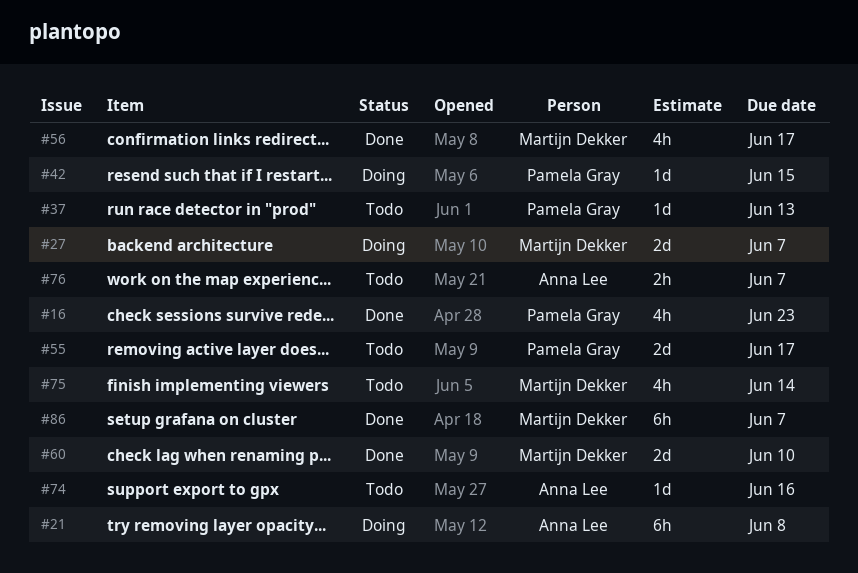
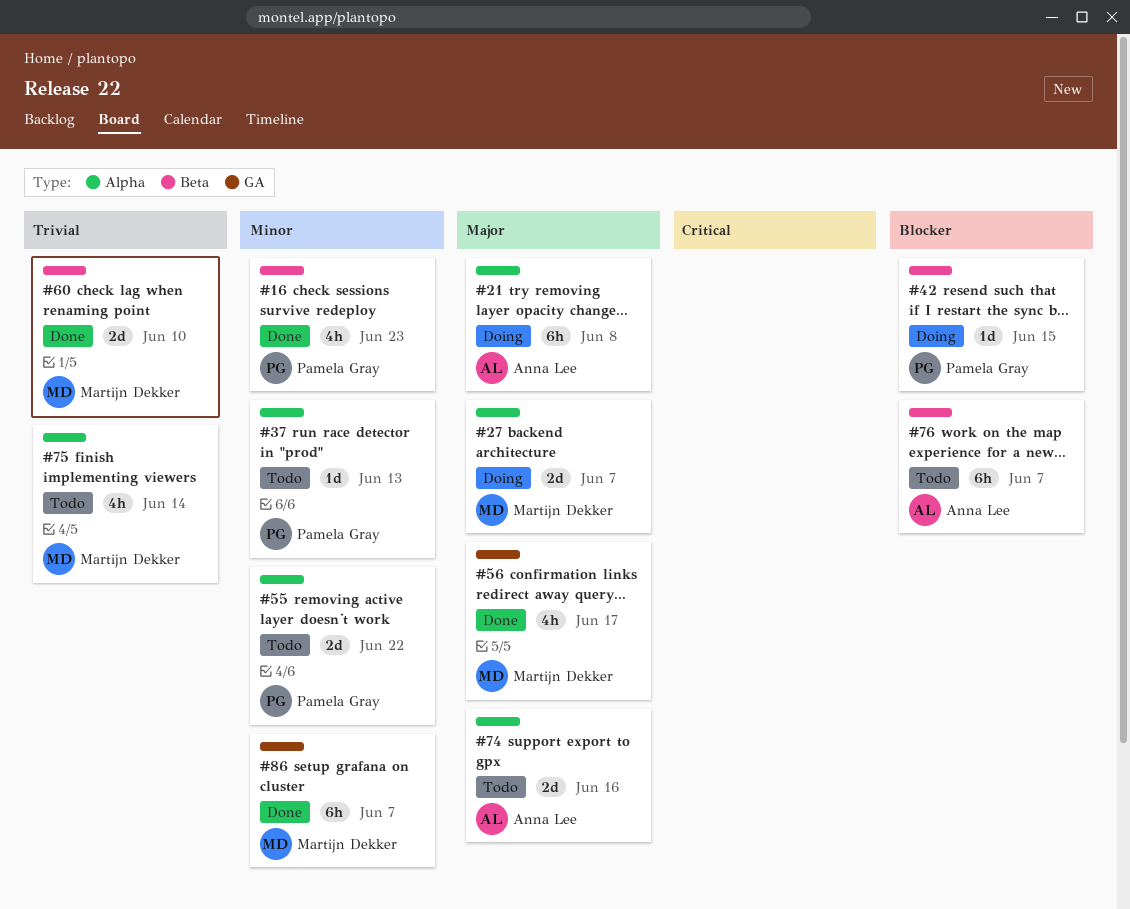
#55, due: Jun 17 -> Jun 22
#74, estimate: 1d -> 2d
#76, estimate: 2h -> 6h

